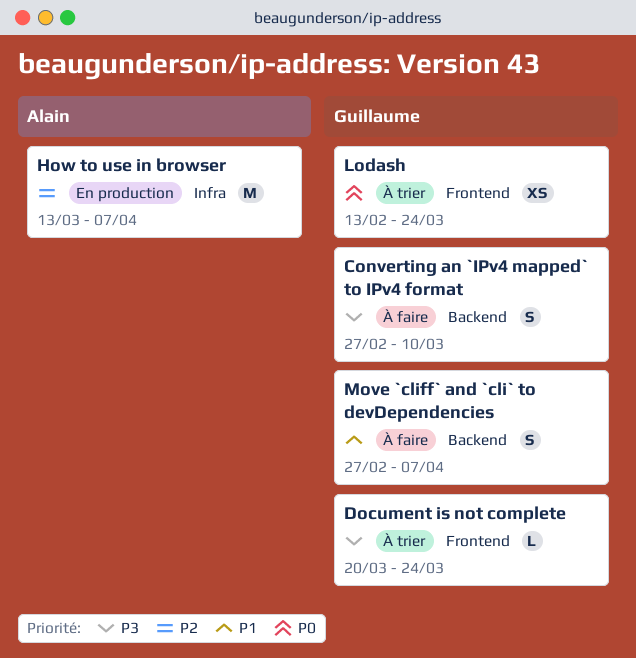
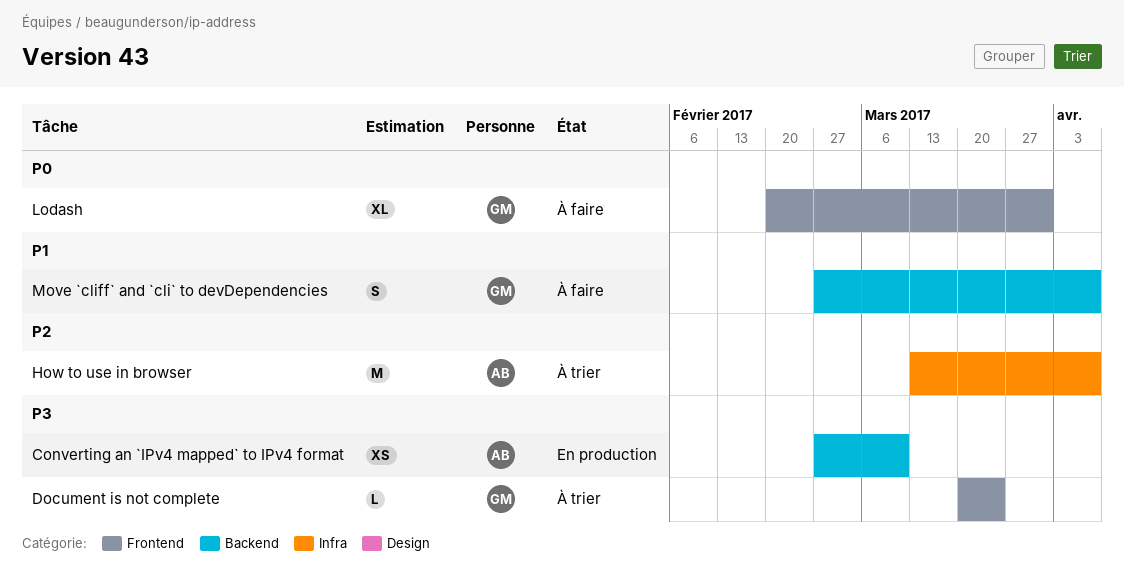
Converting an `IPv4 mapped` to IPv4 format, status: À faire -> En production
Converting an `IPv4 mapped` to IPv4 format, owner: Guillaume -> Alain
Converting an `IPv4 mapped` to IPv4 format, estimate: S -> XS
How to use in browser, status: En production -> À trier
Lodash, status: À trier -> À faire
Lodash, estimate: XS -> XL
Lodash, start: Feb 13 -> Feb 20
Lodash, due: Mar 24 -> Mar 31

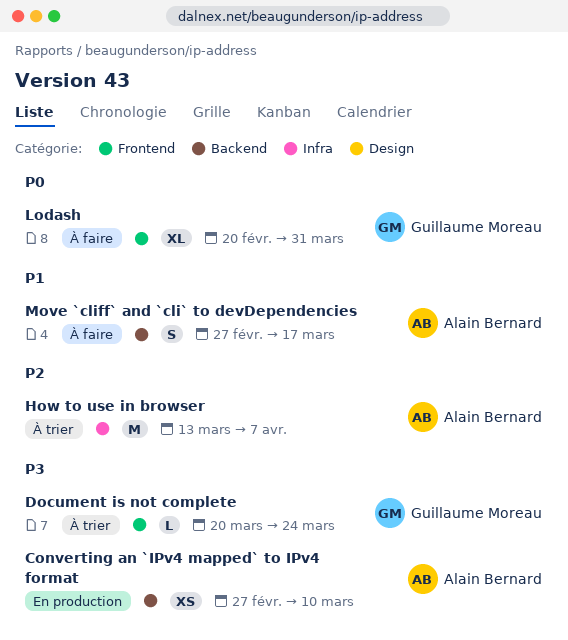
Move `cliff` and `cli` to devDependencies, owner: Guillaume Moreau -> Alain Bernard
Move `cliff` and `cli` to devDependencies, due: Apr 7 -> Mar 17

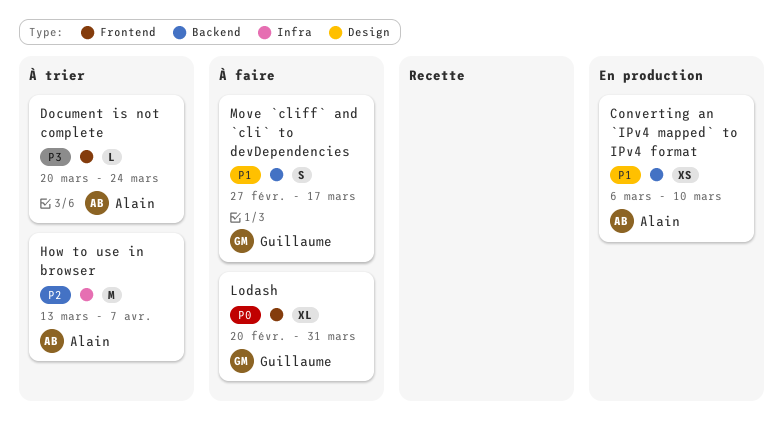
Converting an `IPv4 mapped` to IPv4 format, priority: P3 -> P1
Converting an `IPv4 mapped` to IPv4 format, start: Feb 27 -> Mar 6
Document is not complete, owner: Guillaume Moreau -> Alain Bernard
Move `cliff` and `cli` to devDependencies, owner: Alain Bernard -> Guillaume Moreau

